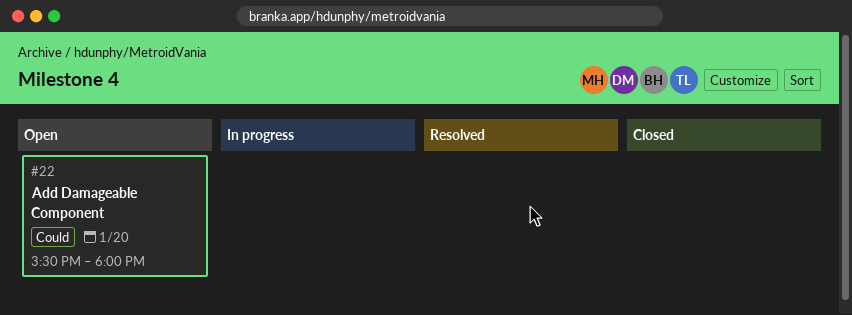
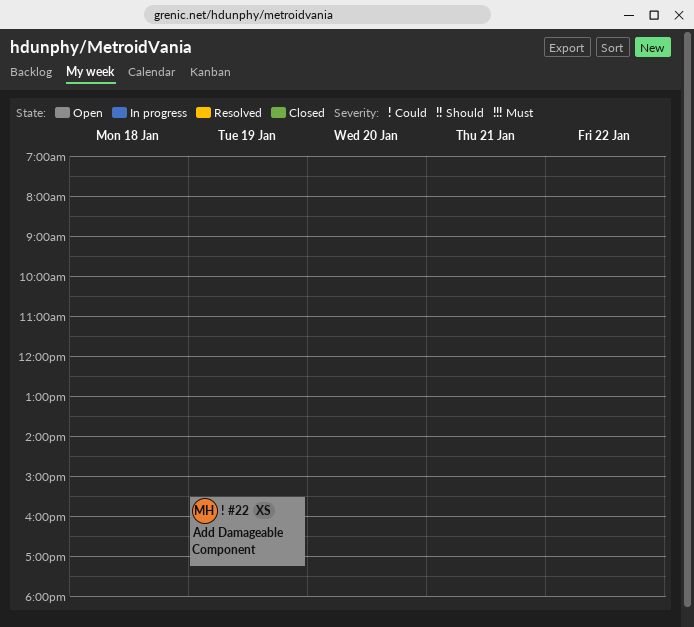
#22, day: Jan 20 -> Jan 19
#22, ends: 18:00 -> 17:15

